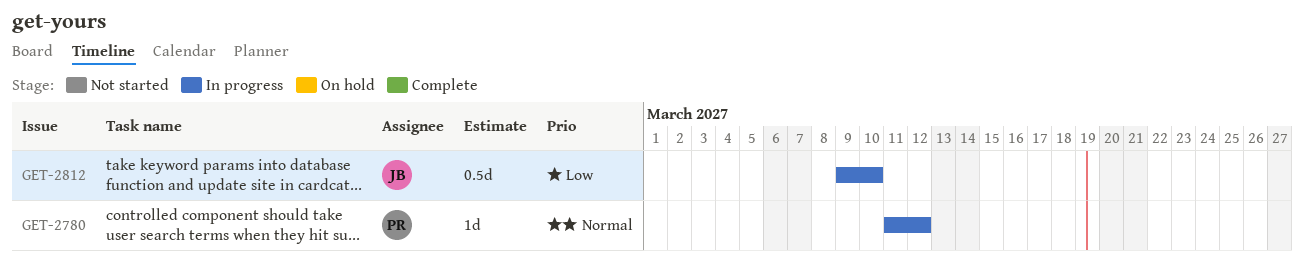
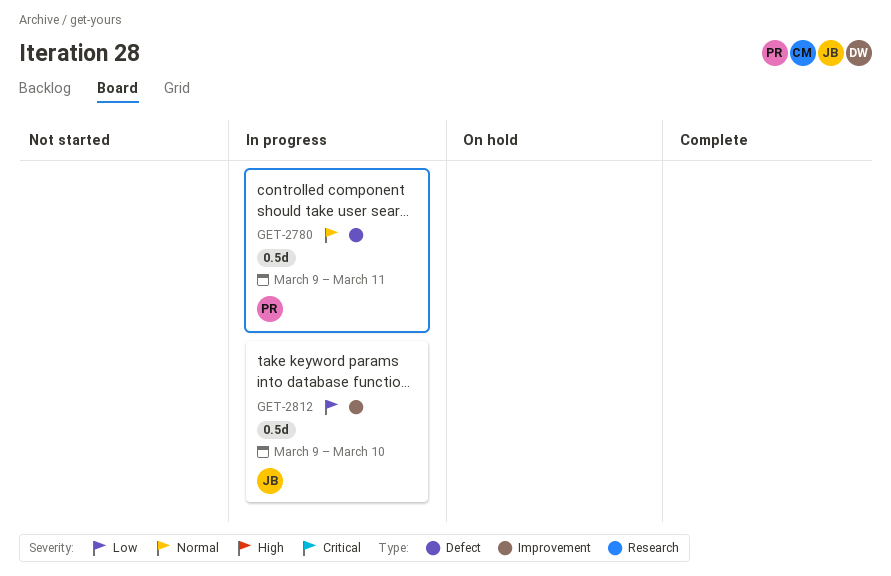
GET-2780, estimate: 1d -> 0.5d
GET-2780, start: Mar 11 -> Mar 9
GET-2780, due: Mar 12 -> Mar 11

